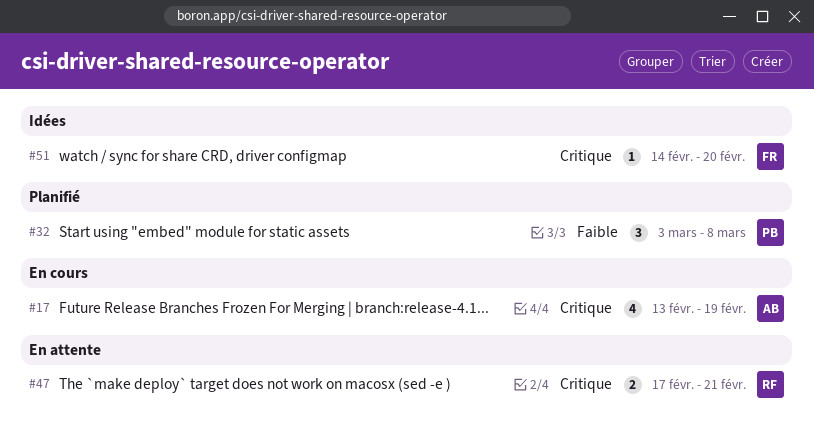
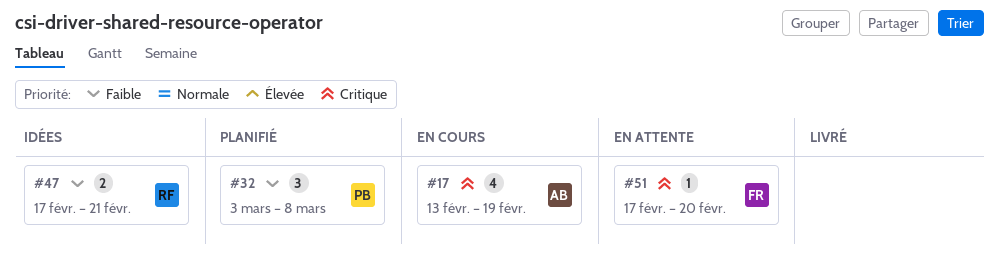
#47, status: En attente -> Idées
#47, priority: Critique -> Faible
#51, status: Idées -> En attente
#51, start: Feb 14 -> Feb 17

